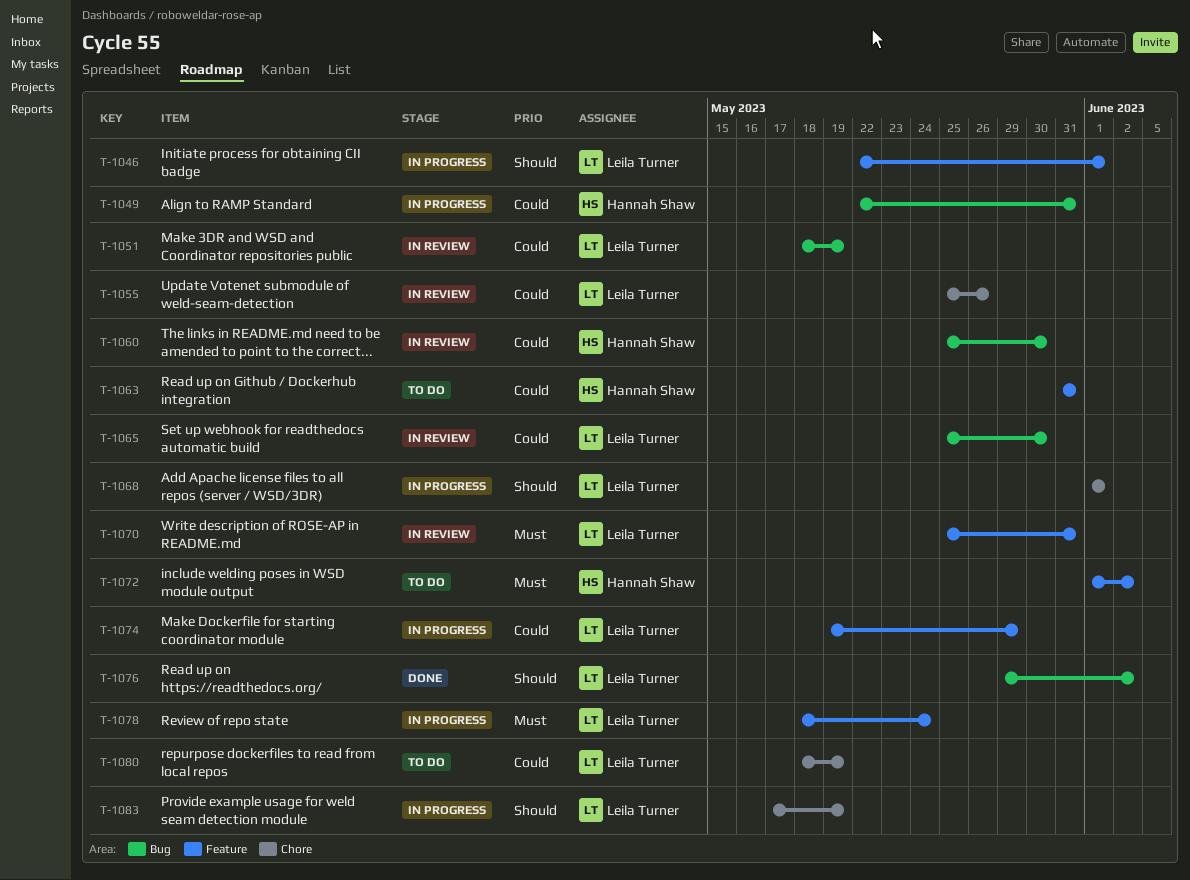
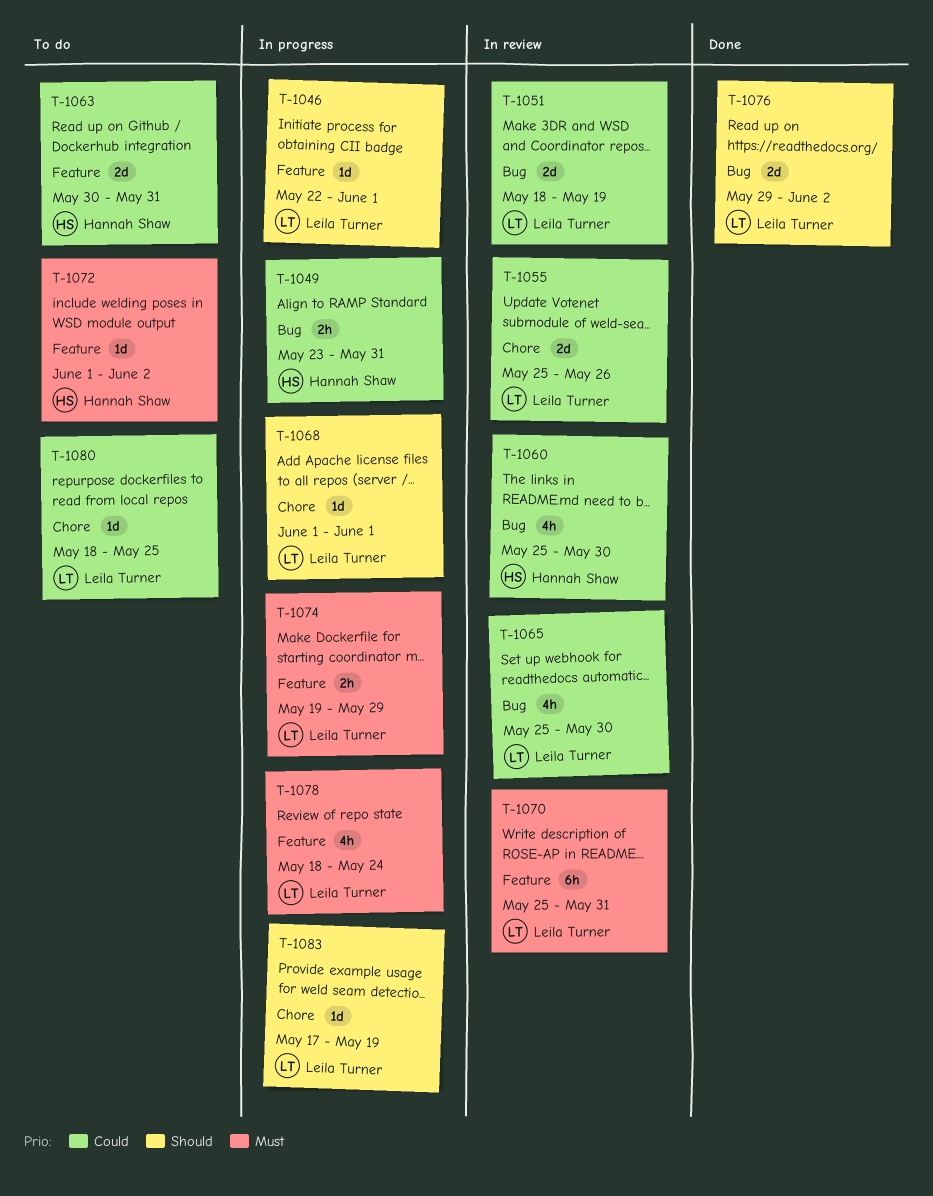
T-1049, start: May 22 -> May 23
T-1063, start: May 31 -> May 30
T-1074, priority: Could -> Must
T-1080, due: May 19 -> May 25

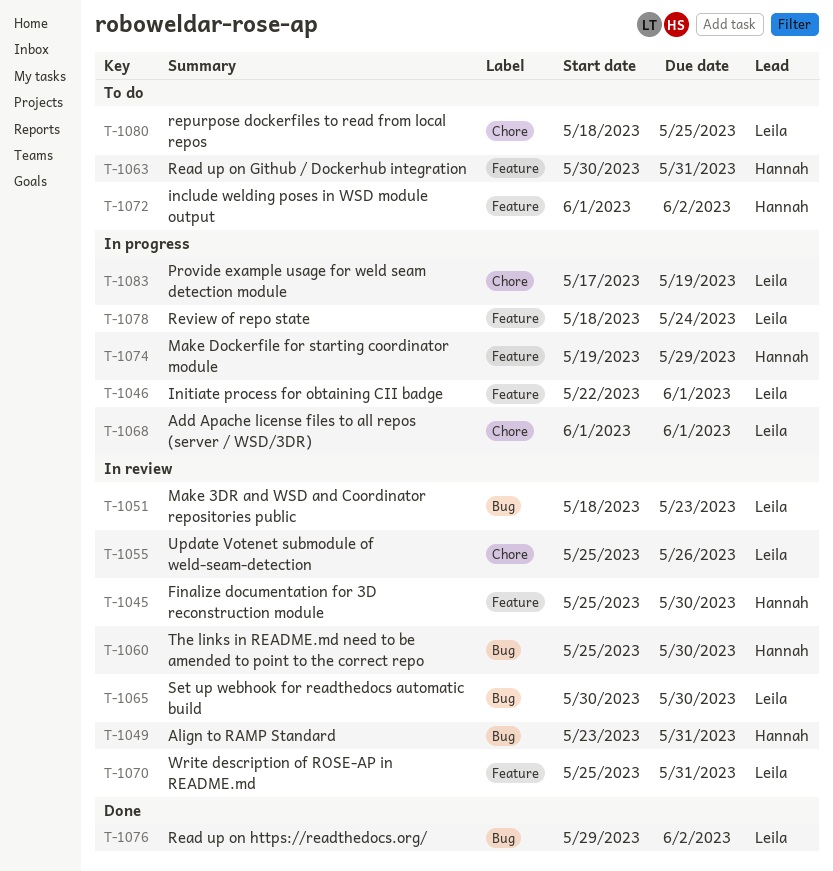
T-1045: none -> present
T-1049, status: In progress -> In review
T-1051, due: May 19 -> May 23
T-1065, start: May 25 -> May 30
T-1074, owner: Leila Turner -> Hannah Shaw

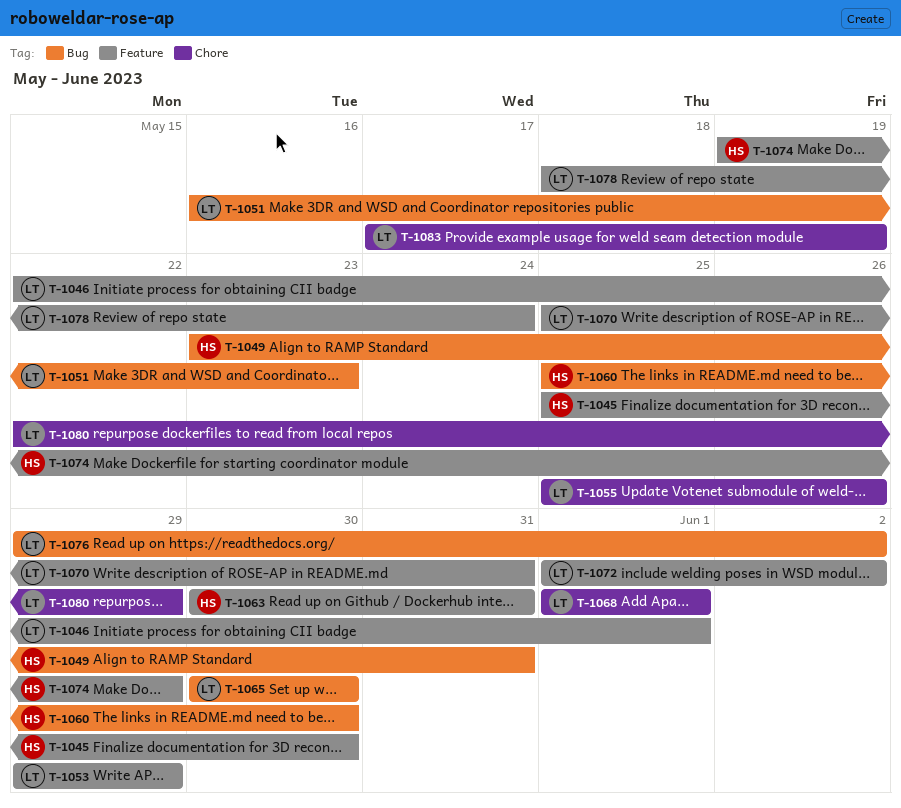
T-1051, start: May 18 -> May 16
T-1053: none -> present
T-1072, owner: Hannah -> Leila
T-1080, start: May 18 -> May 22
T-1080, due: May 25 -> May 29

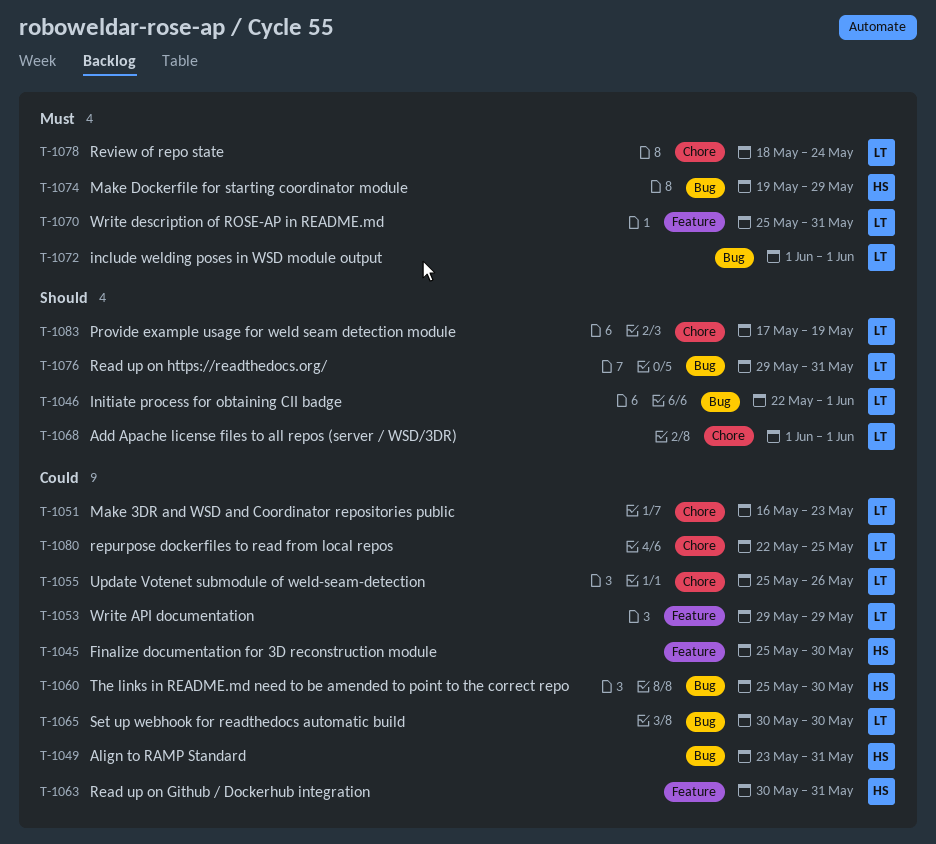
T-1046, label: Feature -> Bug
T-1051, label: Bug -> Chore
T-1072, label: Feature -> Bug
T-1072, due: Jun 2 -> Jun 1
T-1074, label: Feature -> Bug
T-1076, due: Jun 2 -> May 31
T-1078, label: Feature -> Chore
T-1080, due: May 29 -> May 25

